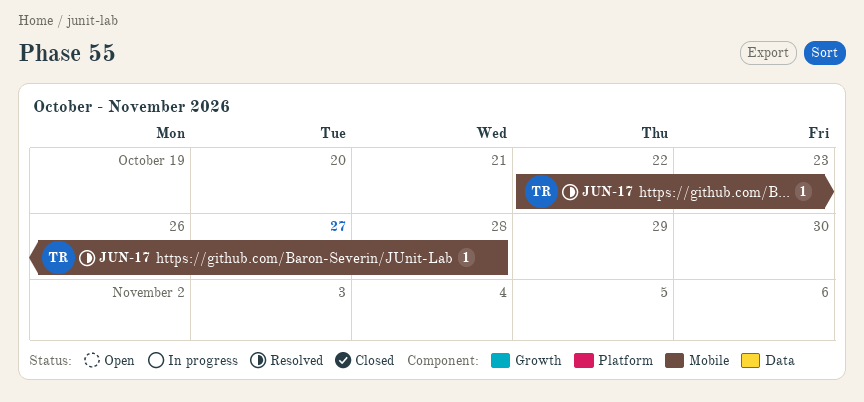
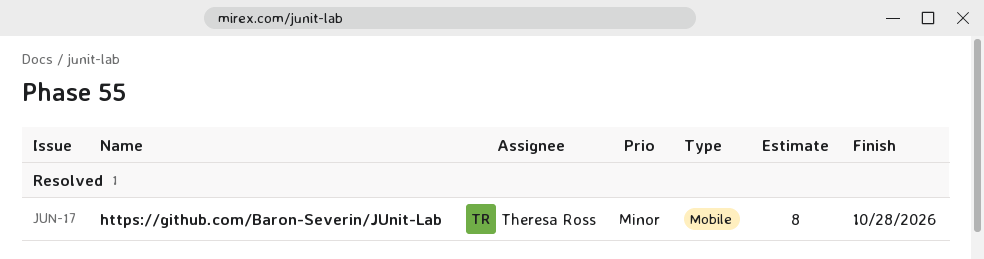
JUN-17, estimate: 1 -> 8

